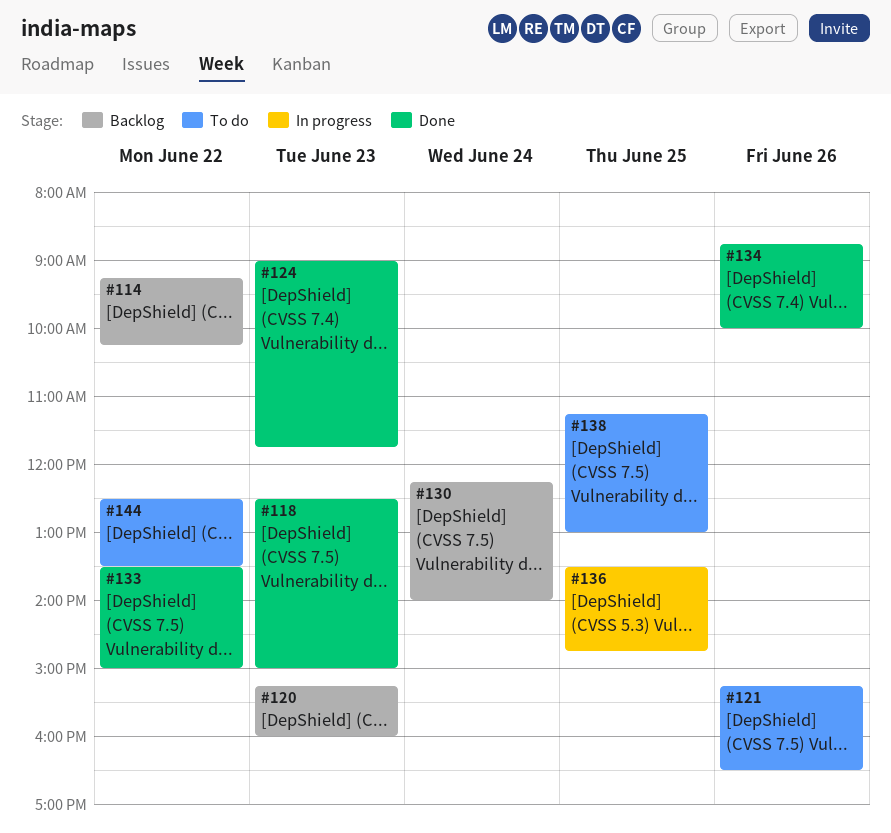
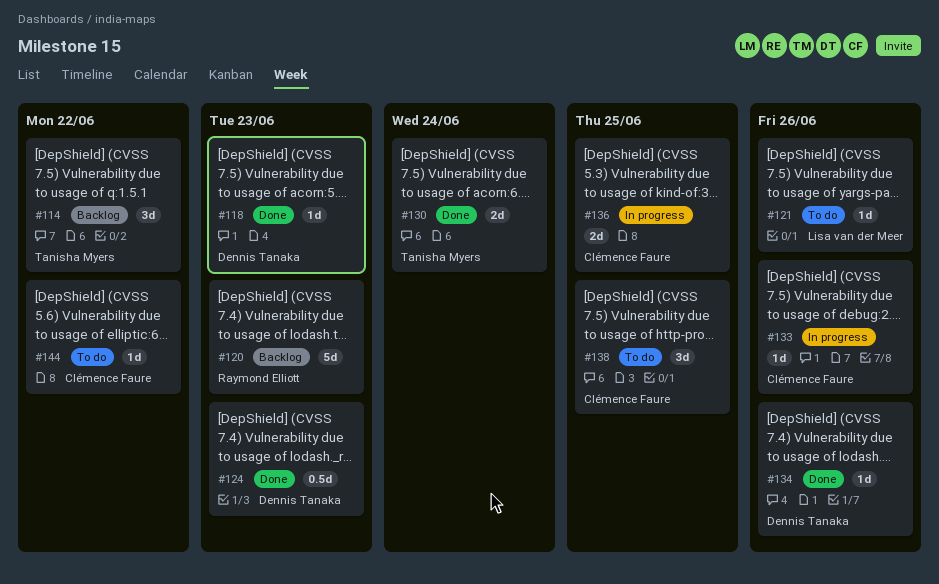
#130, status: Backlog -> Done
#133, status: Done -> In progress
#133, day: Jun 22 -> Jun 26

